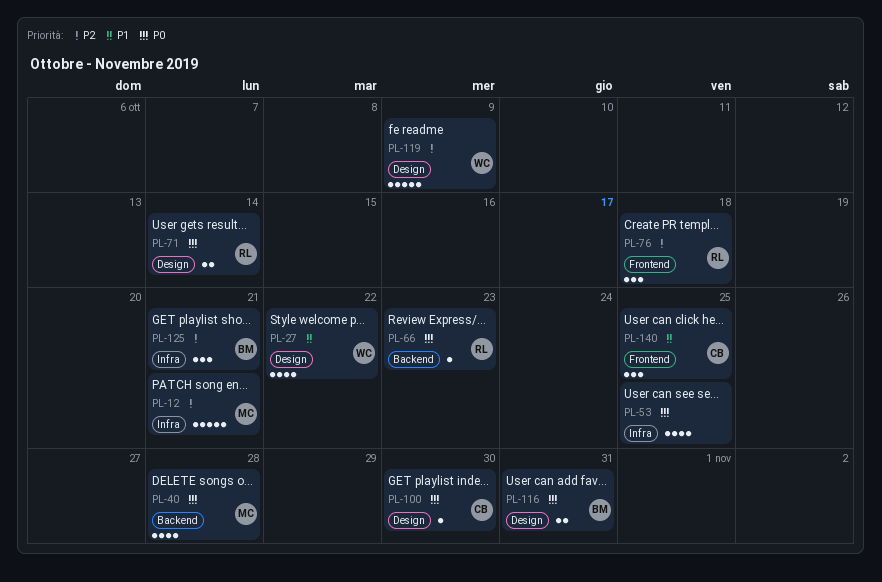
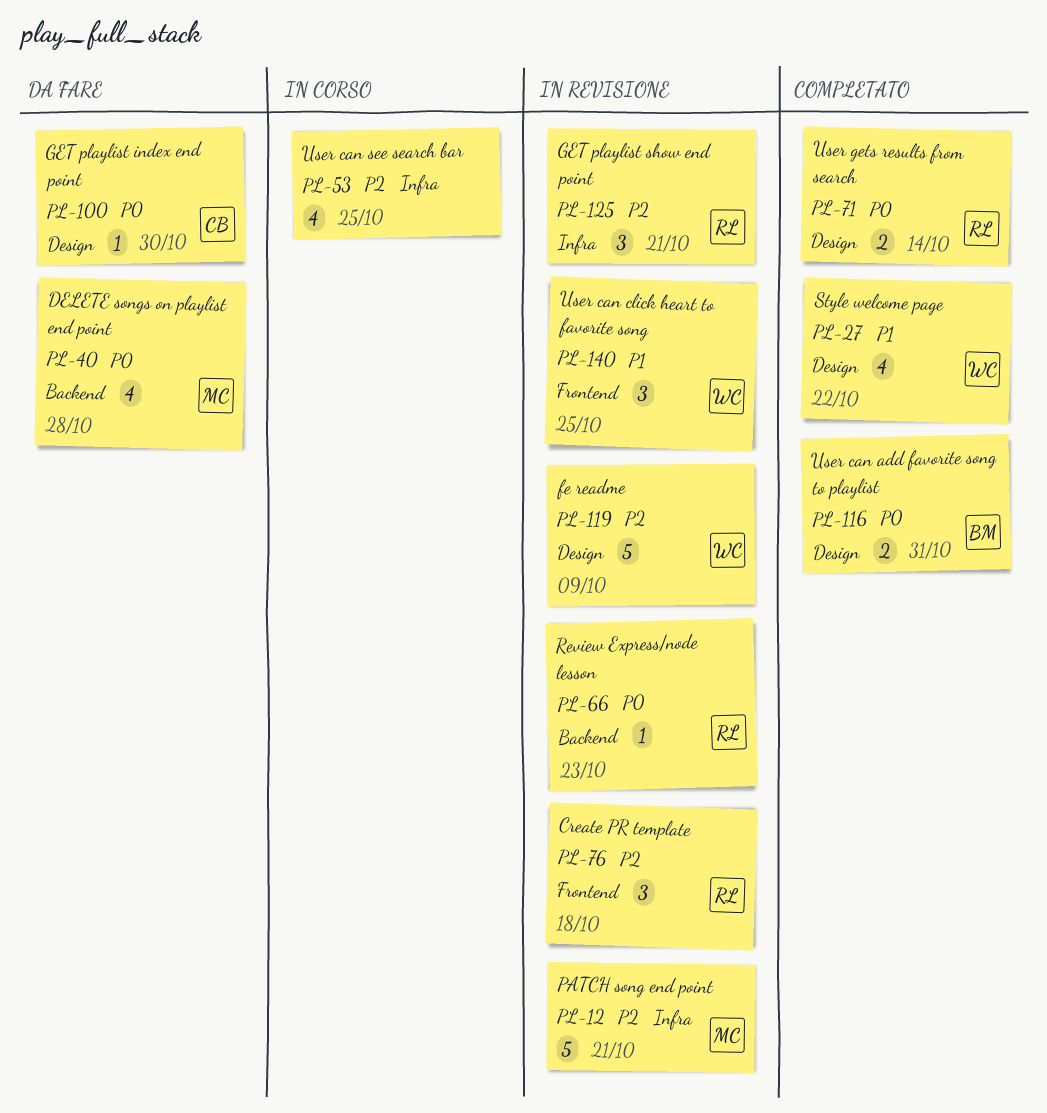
PL-53, priority: P0 -> P2
PL-125, owner: BM -> RL
PL-140, owner: CB -> WC

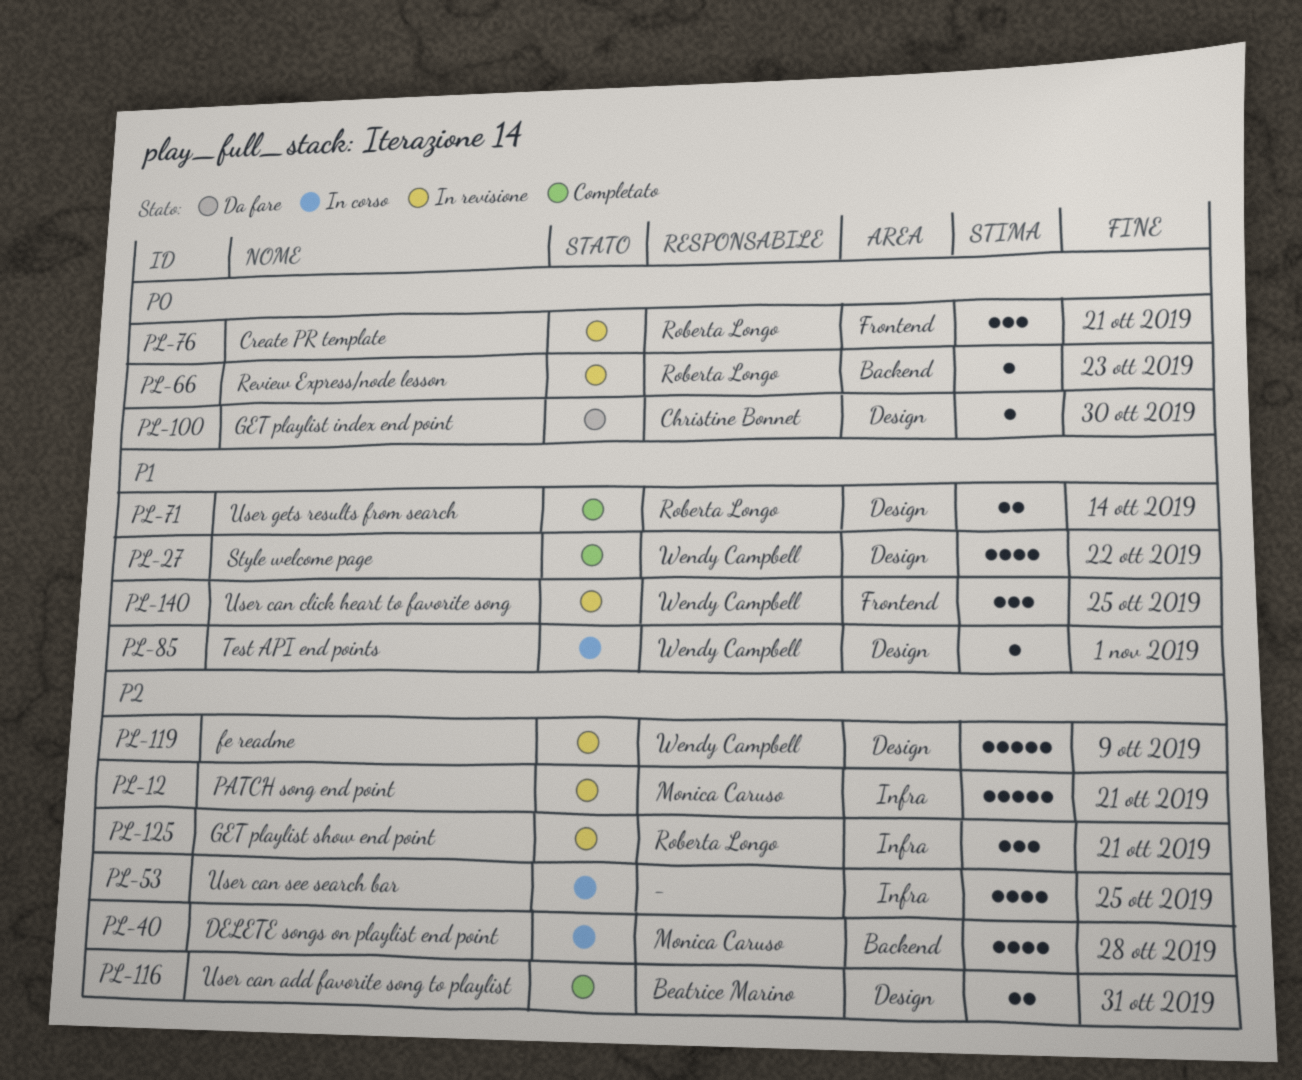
PL-40, status: Da fare -> In corso
PL-40, priority: P0 -> P2
PL-71, priority: P0 -> P1
PL-76, priority: P2 -> P0
PL-76, due: Oct 18 -> Oct 21
PL-85: none -> present
PL-116, priority: P0 -> P2

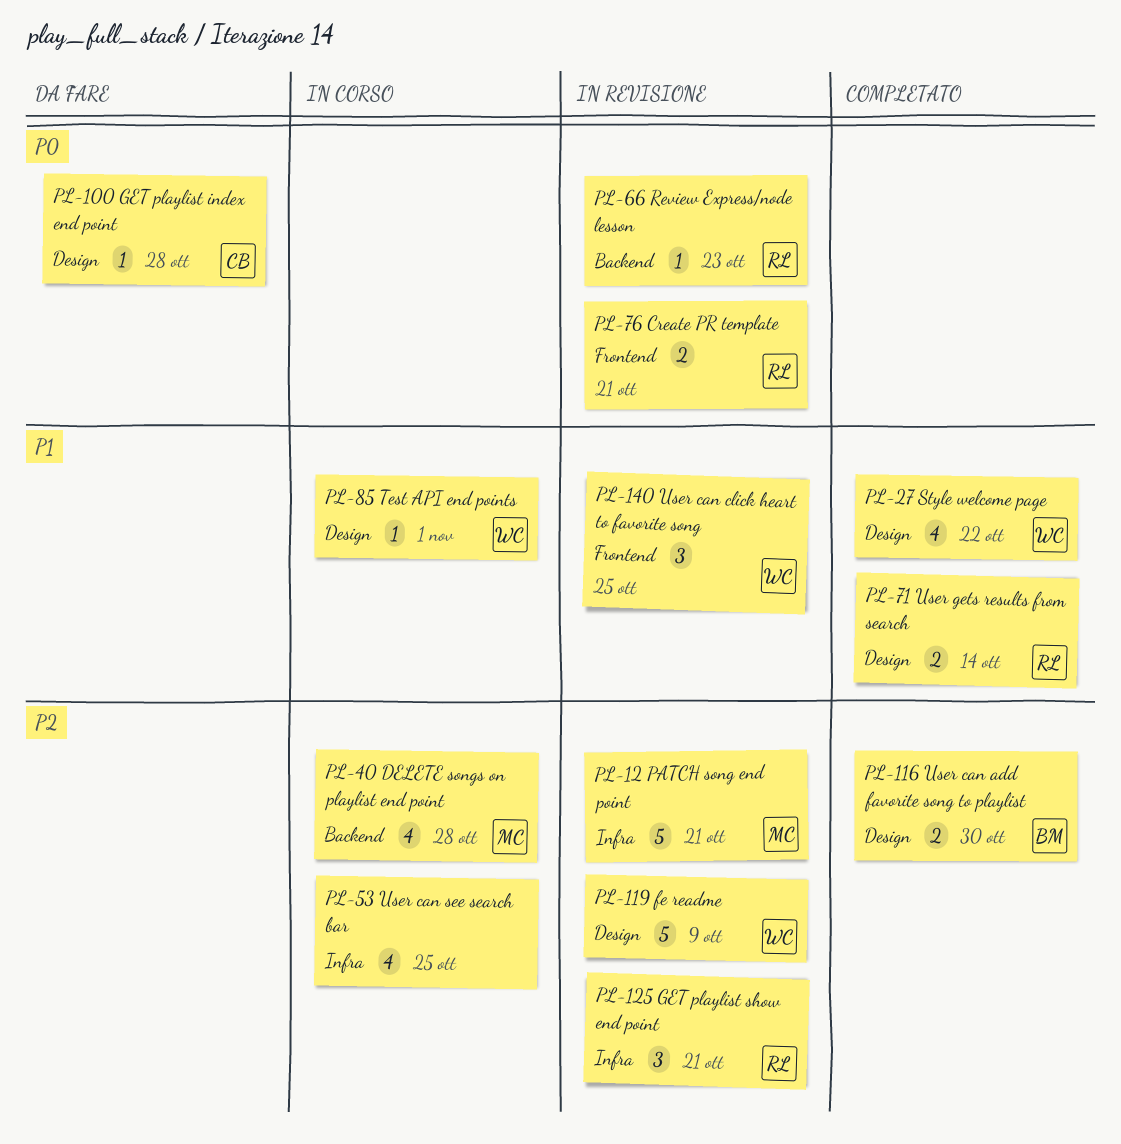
PL-76, estimate: 3 -> 2
PL-100, due: Oct 30 -> Oct 28
PL-116, due: Oct 31 -> Oct 30

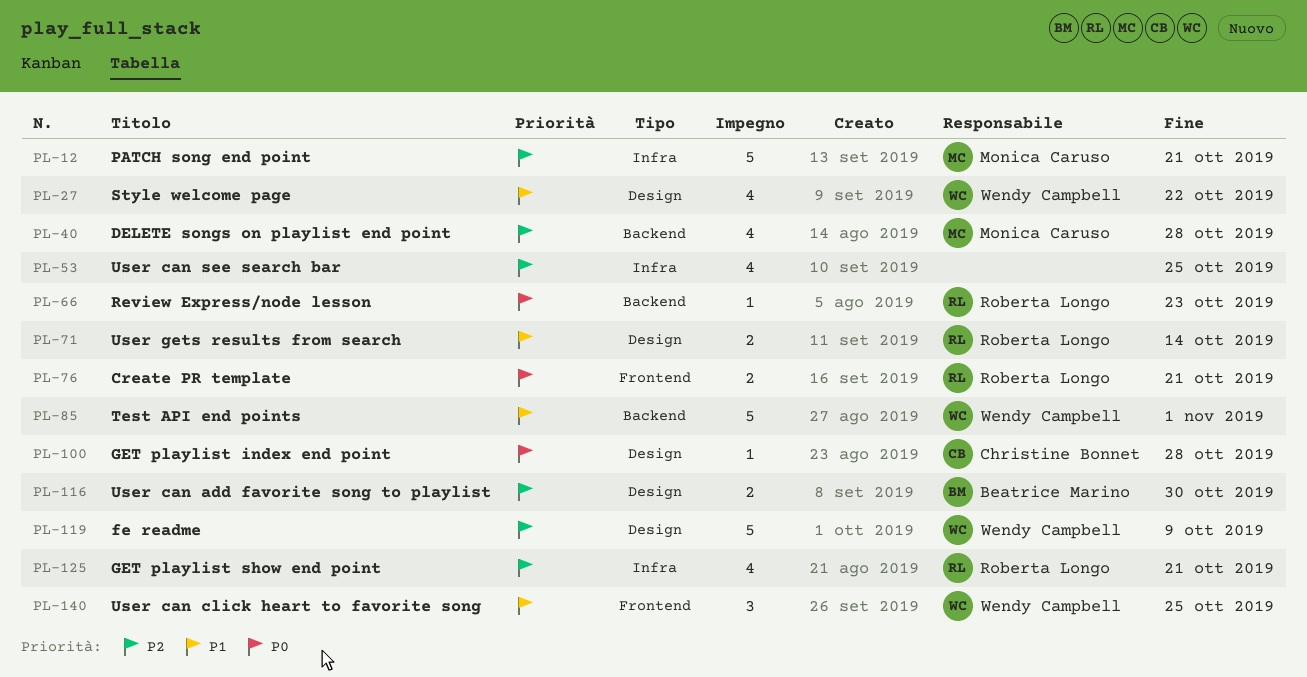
PL-85, label: Design -> Backend
PL-85, estimate: 1 -> 5
PL-125, estimate: 3 -> 4

